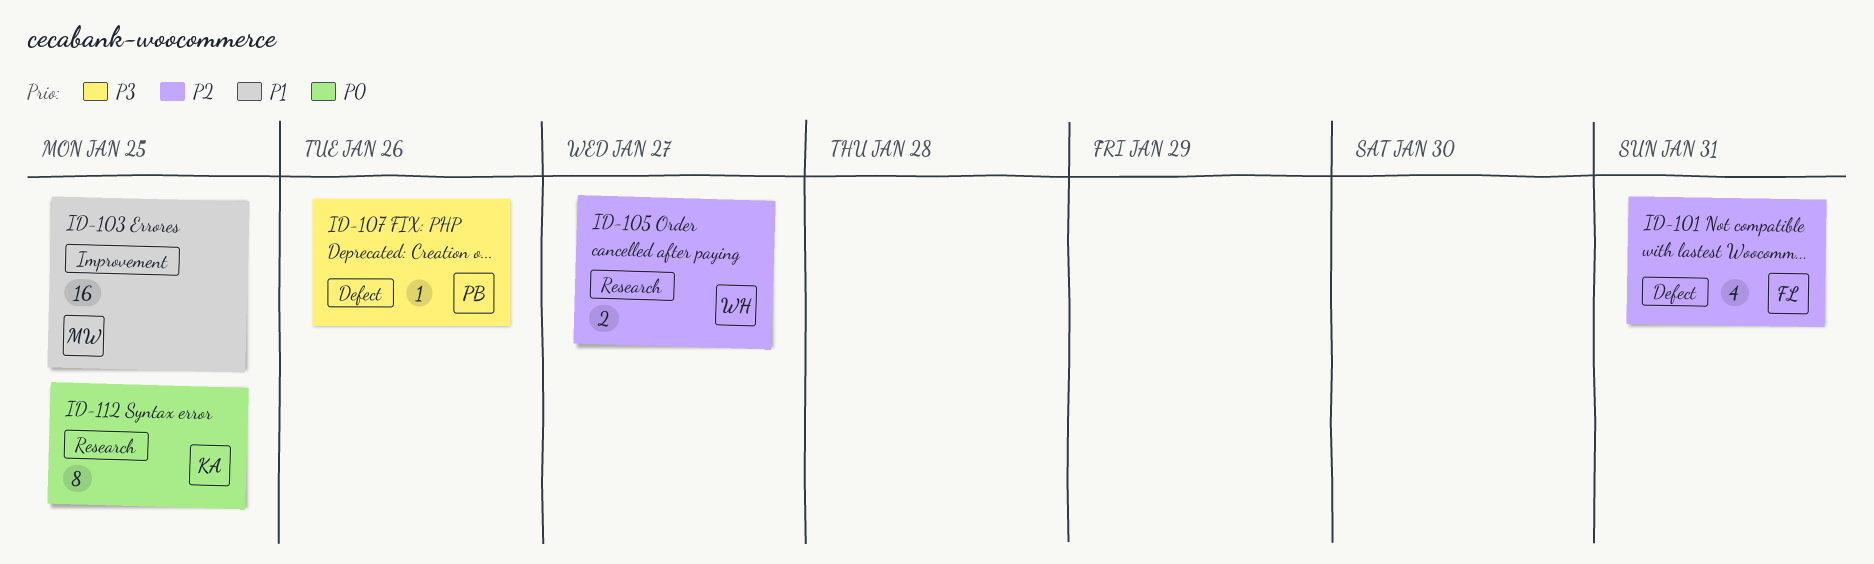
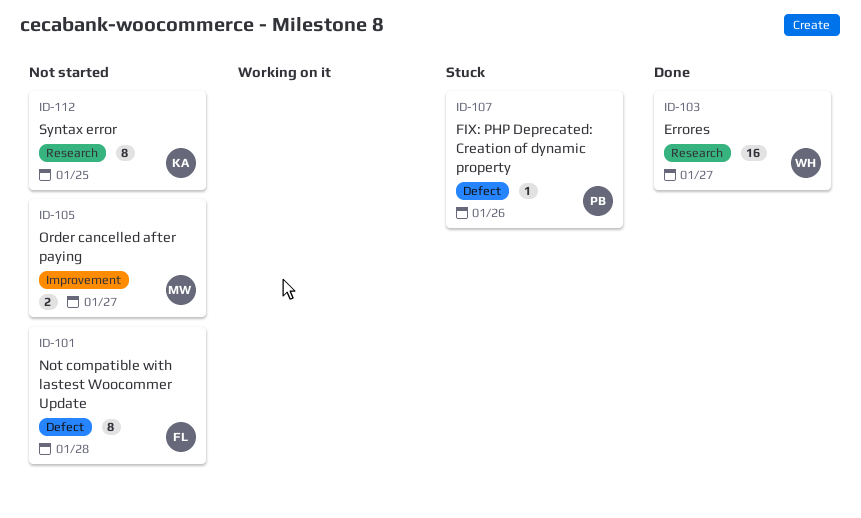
ID-101, estimate: 4 -> 8
ID-101, due: Jan 31 -> Jan 28
ID-103, owner: MW -> WH
ID-103, label: Improvement -> Research
ID-103, due: Jan 25 -> Jan 27
ID-105, owner: WH -> MW
ID-105, label: Research -> Improvement

